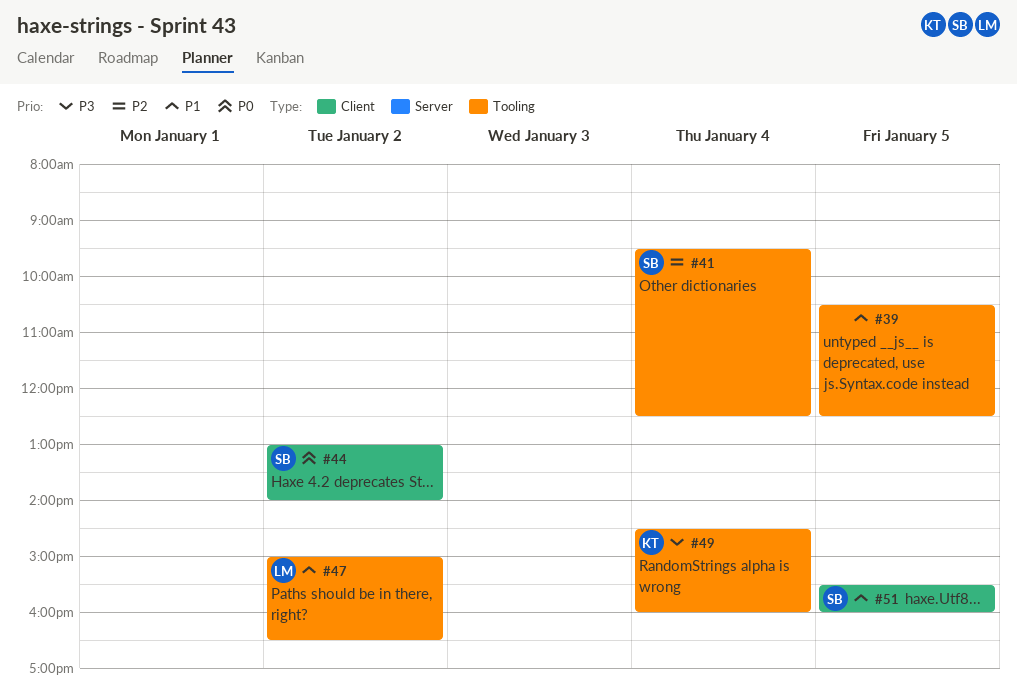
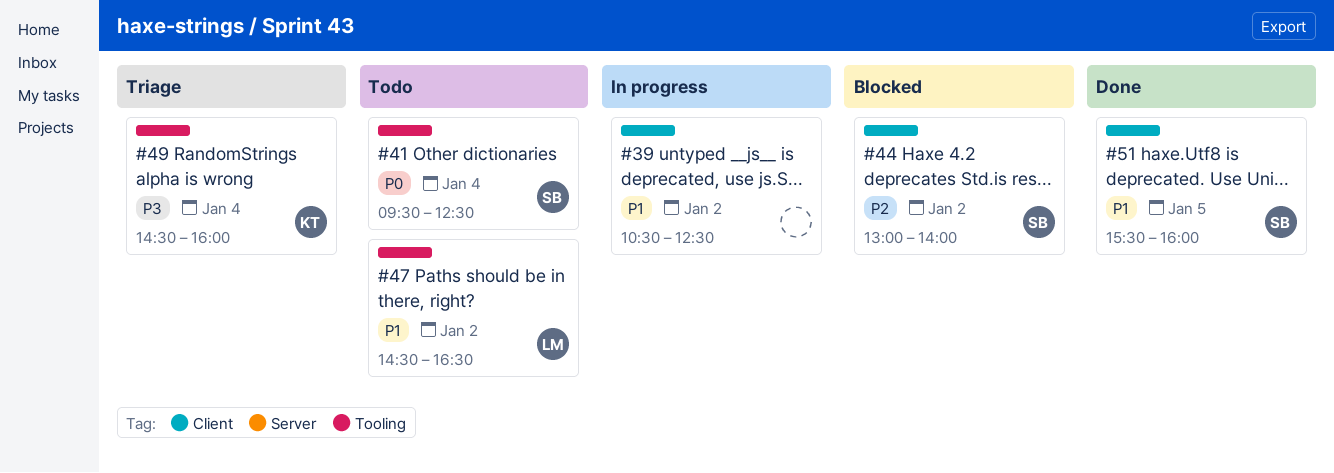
#39, label: Tooling -> Client
#39, day: Jan 5 -> Jan 2
#41, priority: P2 -> P0
#44, priority: P0 -> P2
#47, begins: 15:00 -> 14:30

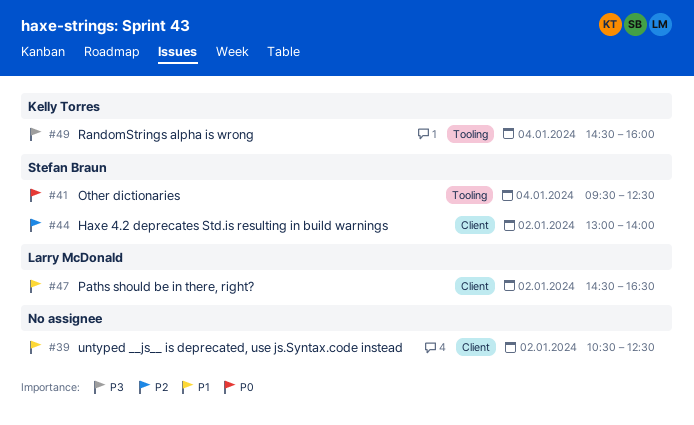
#47, label: Tooling -> Client
#51: present -> none

